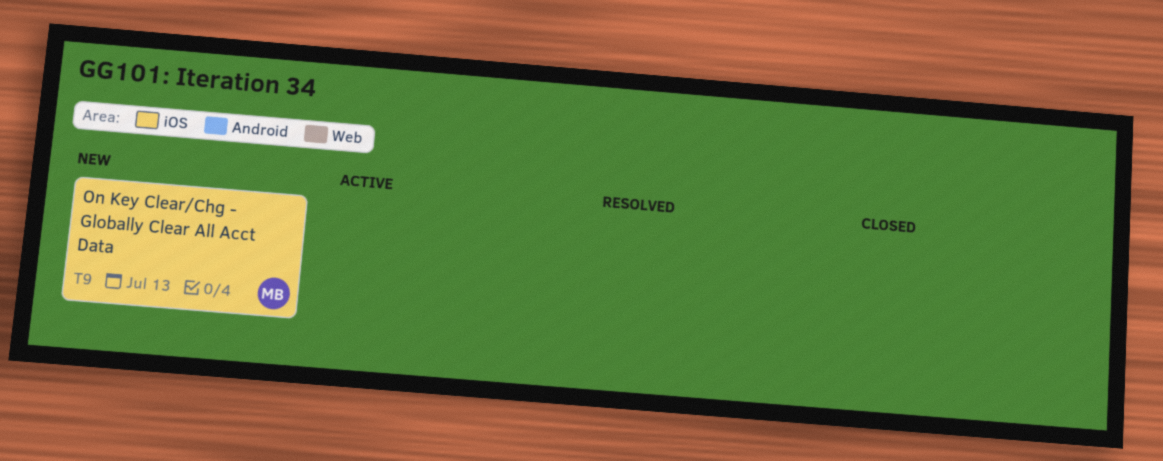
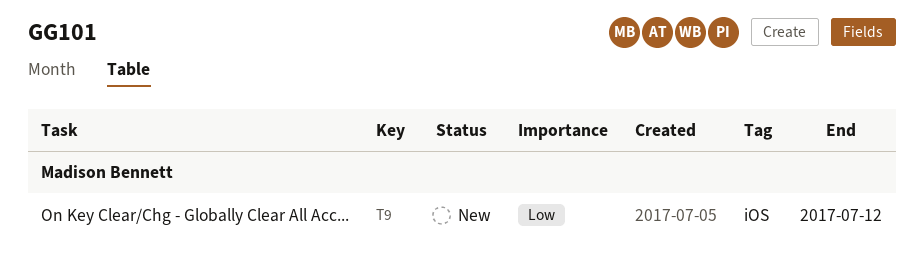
T9, due: Jul 13 -> Jul 12

